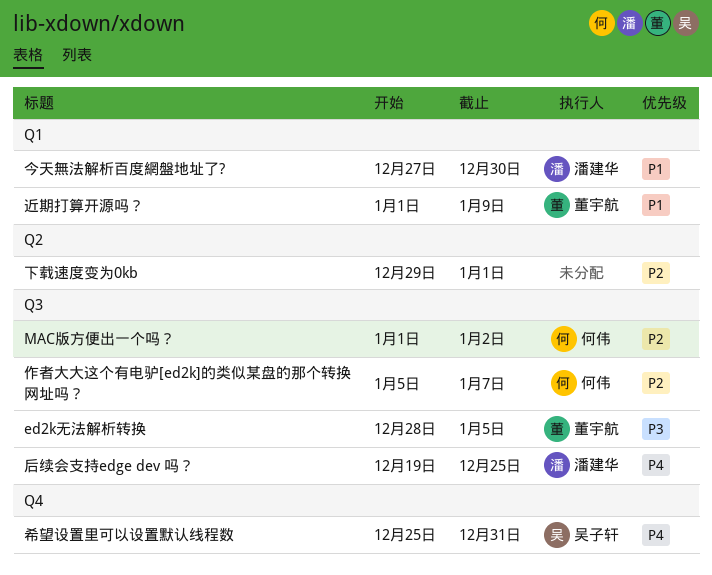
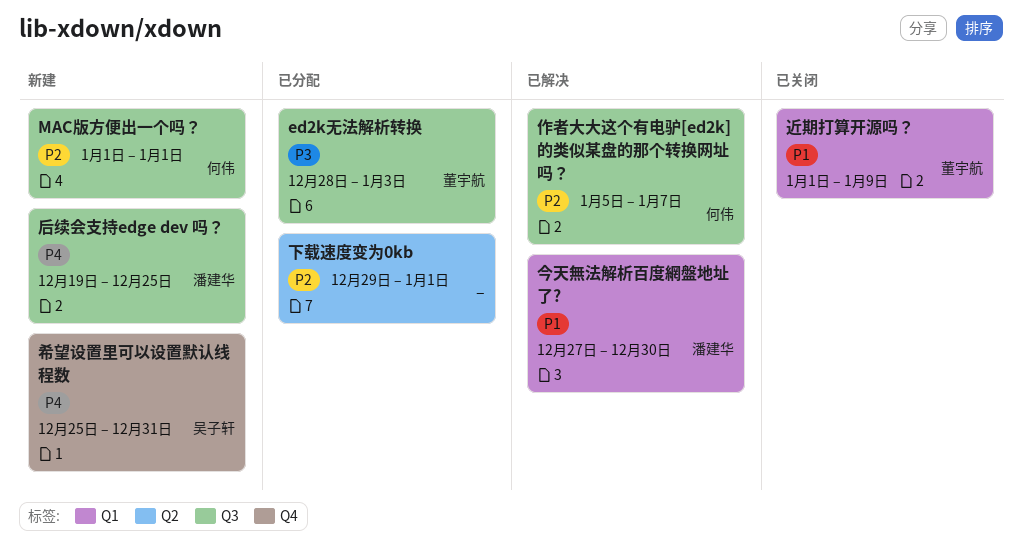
ed2k无法解析转换, due: Jan 5 -> Jan 3
MAC版方便出一个吗？, due: Jan 2 -> Jan 1

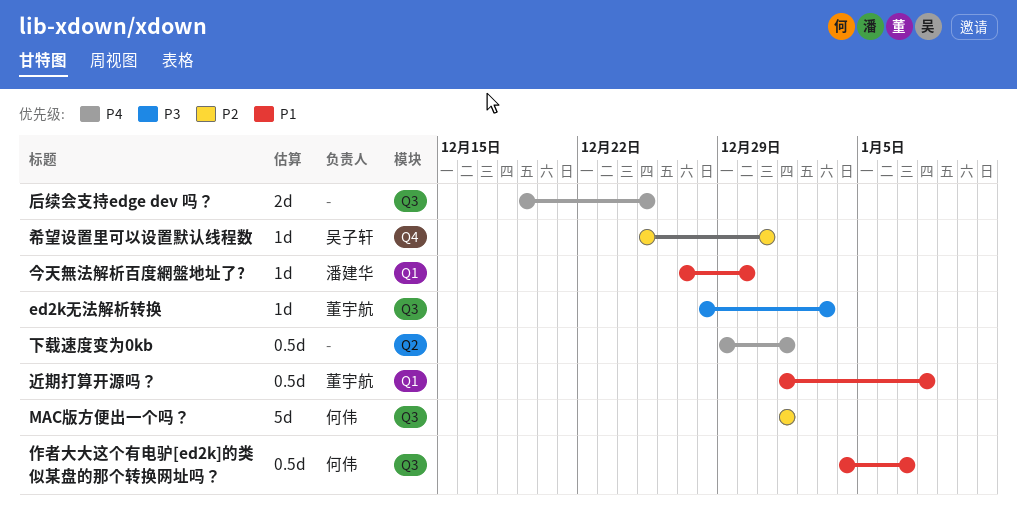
下载速度变为0kb, priority: P2 -> P4
作者大大这个有电驴[ed2k]的类似某盘的那个转换网址吗？, priority: P2 -> P1
作者大大这个有电驴[ed2k]的类似某盘的那个转换网址吗？, start: Jan 5 -> Jan 4
后续会支持edge dev 吗？, owner: 潘建华 -> none
希望设置里可以设置默认线程数, priority: P4 -> P2
近期打算开源吗？, due: Jan 9 -> Jan 8

